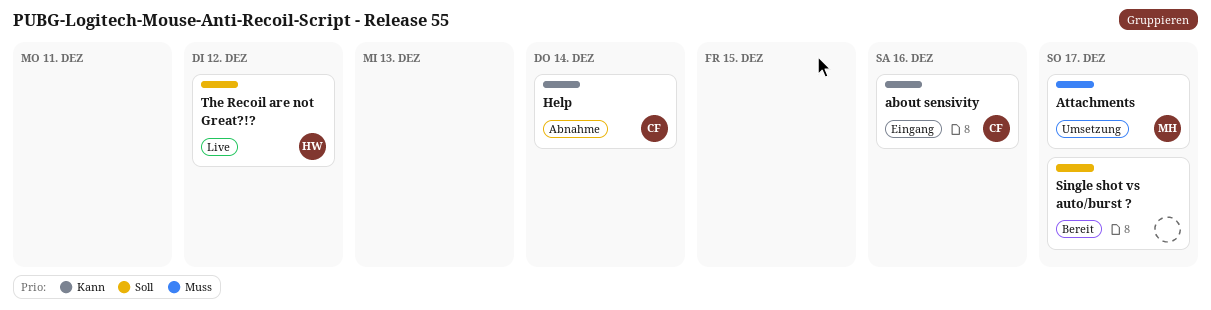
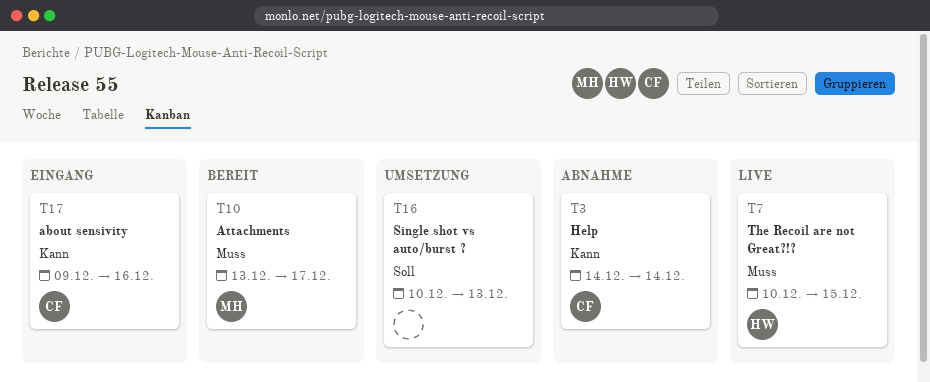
Attachments, status: Umsetzung -> Bereit
Single shot vs auto/burst ?, status: Bereit -> Umsetzung
Single shot vs auto/burst ?, due: Dec 17 -> Dec 13
The Recoil are not Great?!?, priority: Soll -> Muss
The Recoil are not Great?!?, due: Dec 12 -> Dec 15

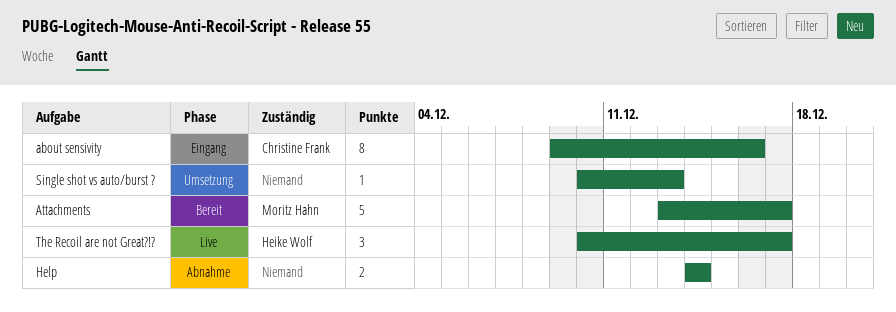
Help, owner: Christine Frank -> none
The Recoil are not Great?!?, due: Dec 15 -> Dec 17

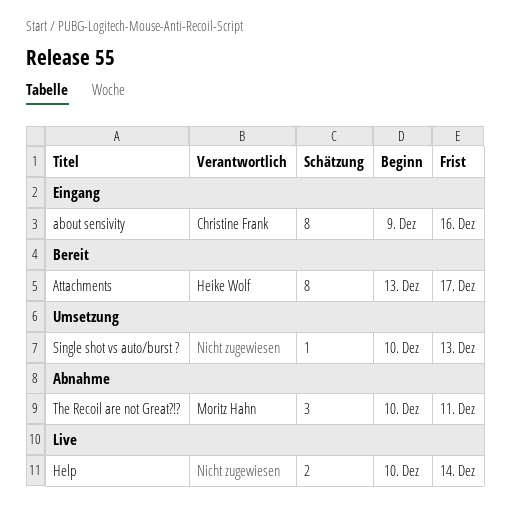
Attachments, owner: Moritz Hahn -> Heike Wolf
Attachments, estimate: 5 -> 8
Help, status: Abnahme -> Live
Help, start: Dec 14 -> Dec 10
The Recoil are not Great?!?, status: Live -> Abnahme
The Recoil are not Great?!?, owner: Heike Wolf -> Moritz Hahn
The Recoil are not Great?!?, due: Dec 17 -> Dec 11

